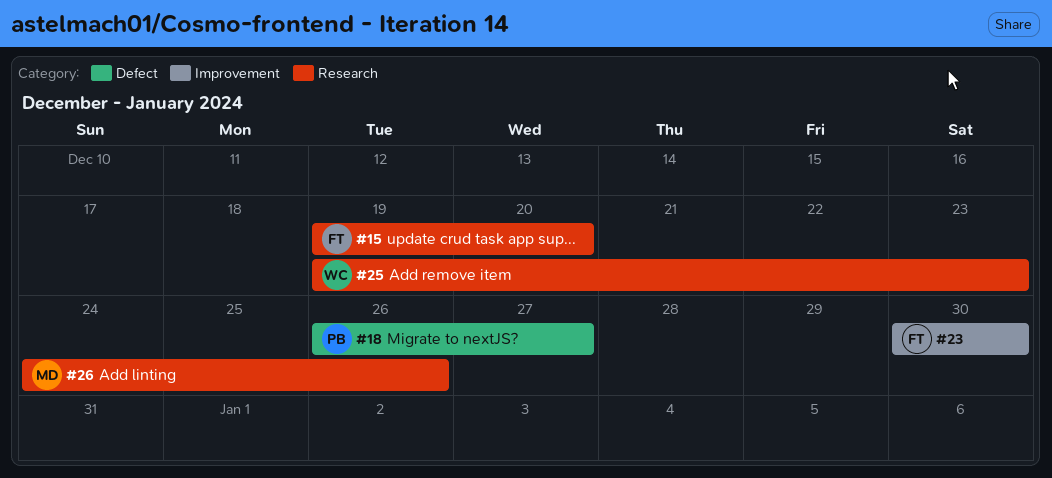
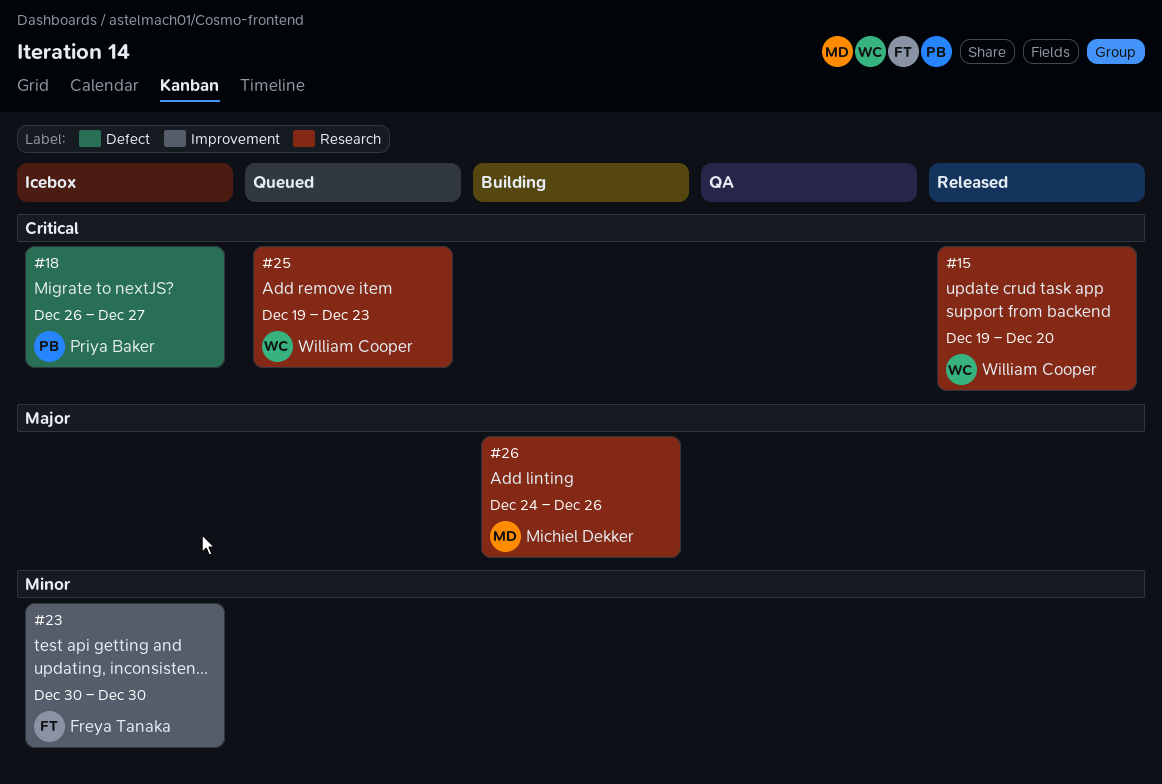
#15, owner: Freya Tanaka -> William Cooper

